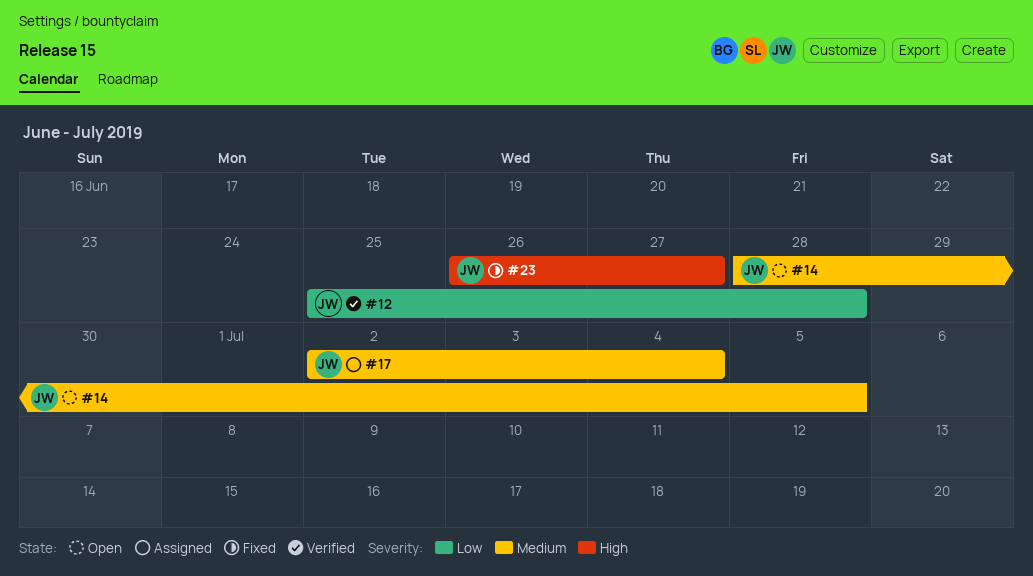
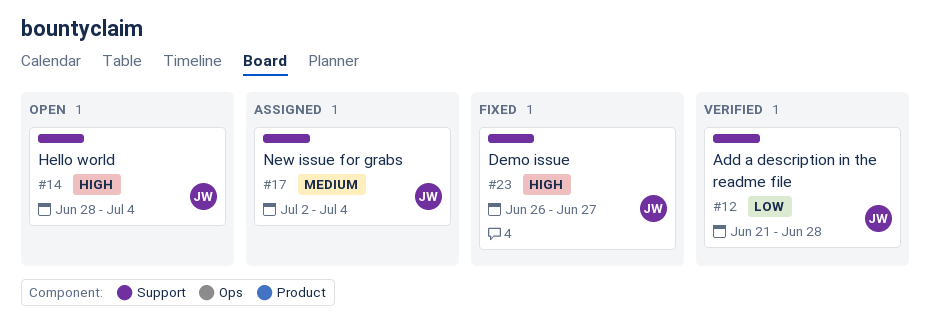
#12, start: Jun 25 -> Jun 21
#14, priority: Medium -> High
#14, due: Jul 5 -> Jul 4

